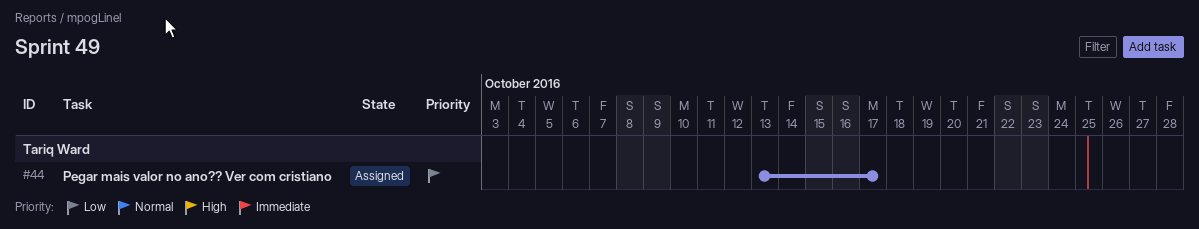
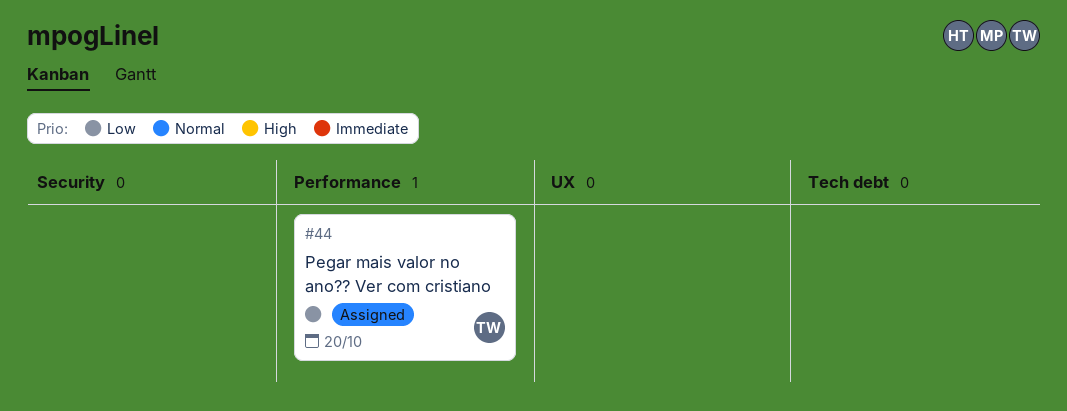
#44, due: Oct 17 -> Oct 20

